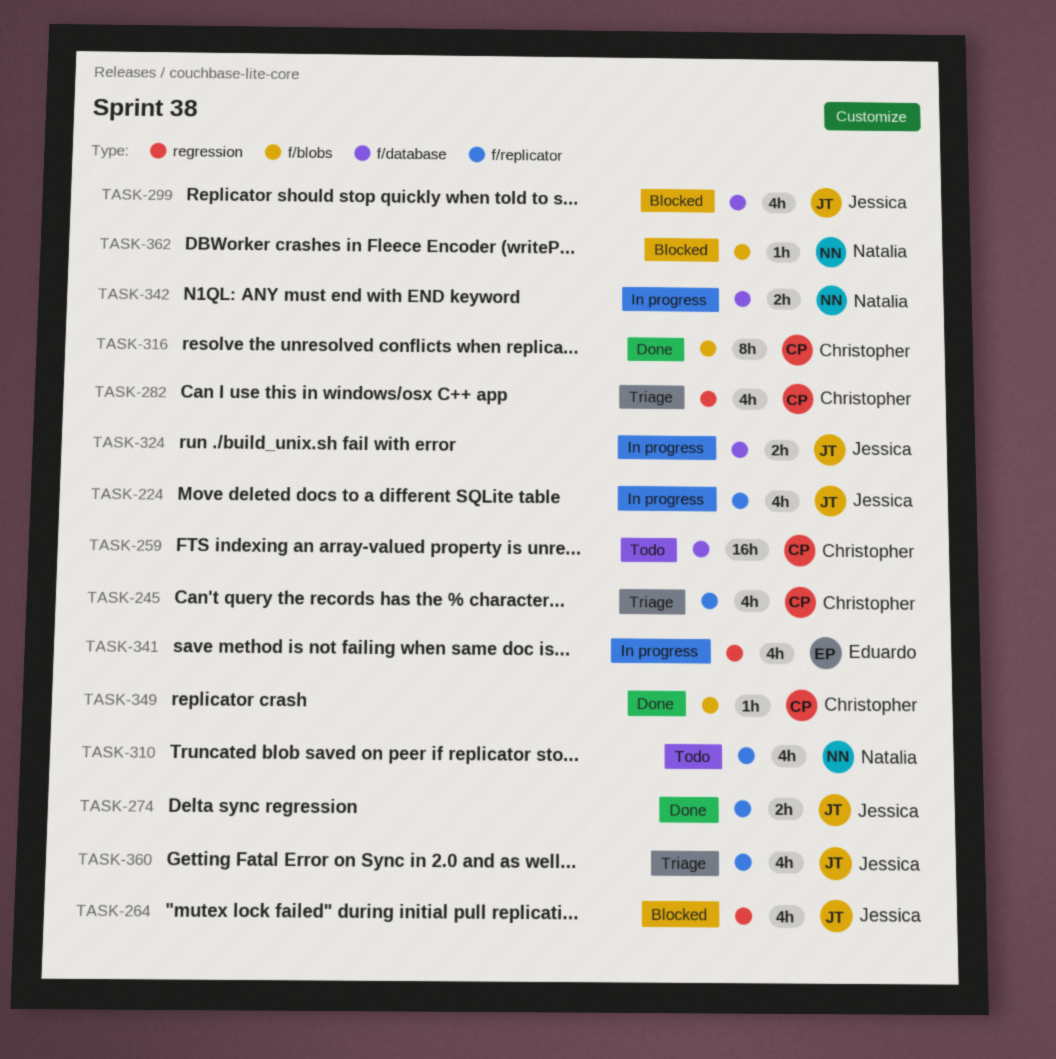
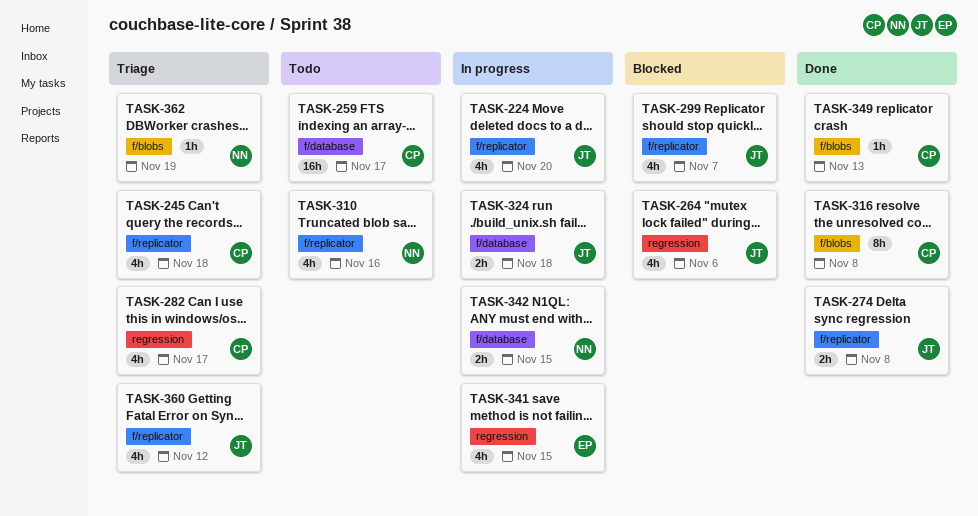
TASK-299, label: f/database -> f/replicator
TASK-362, status: Blocked -> Triage

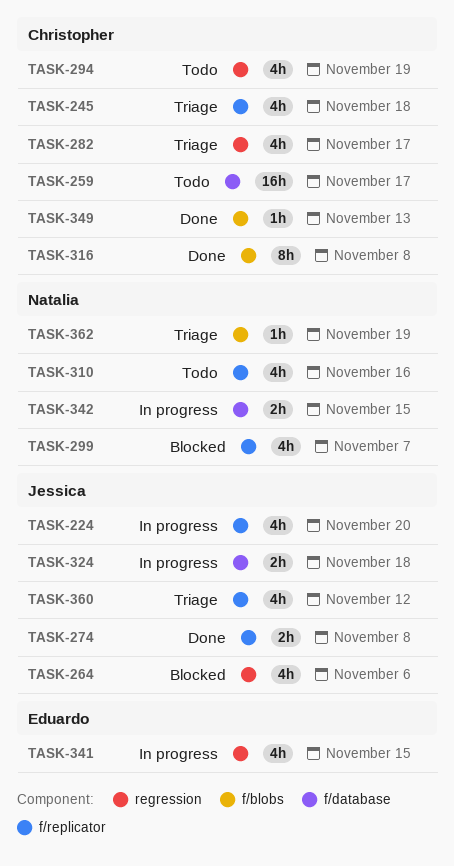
TASK-294: none -> present
TASK-299, owner: Jessica -> Natalia

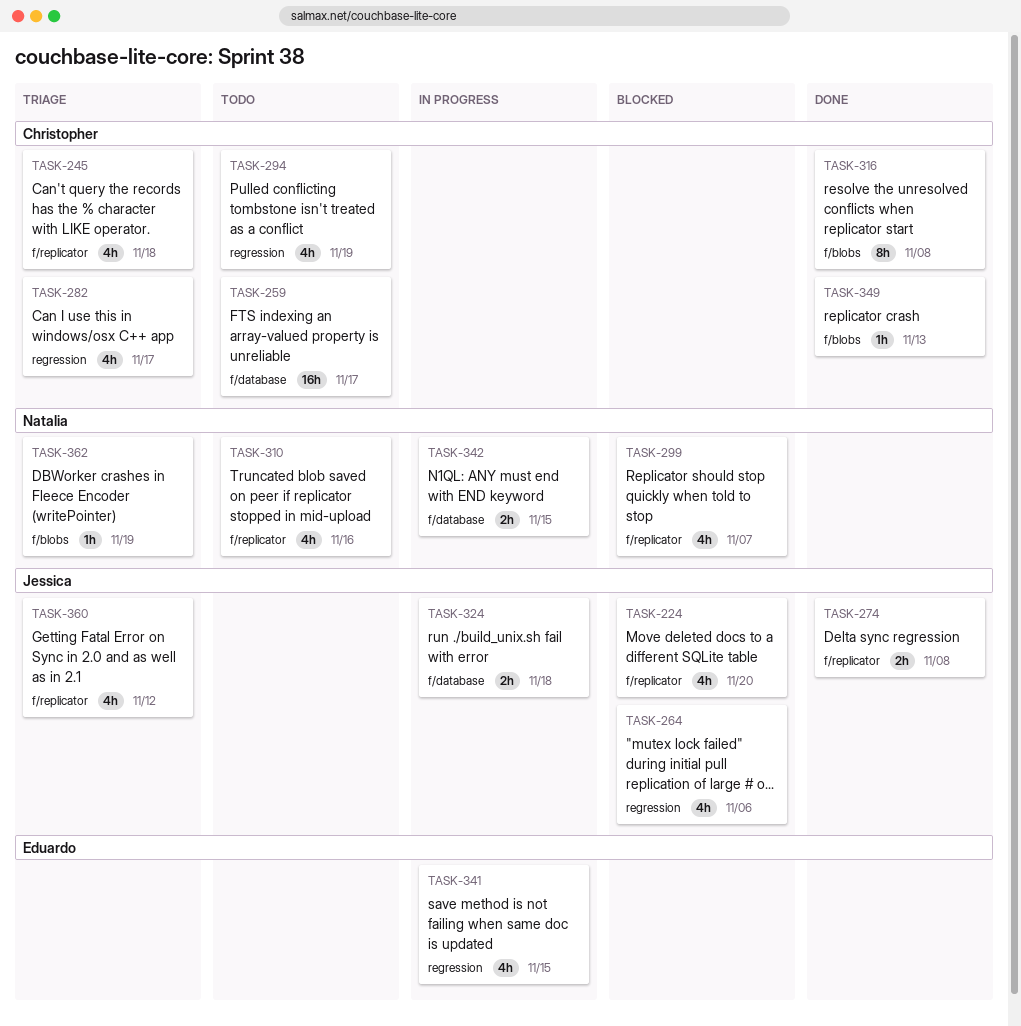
TASK-224, status: In progress -> Blocked

